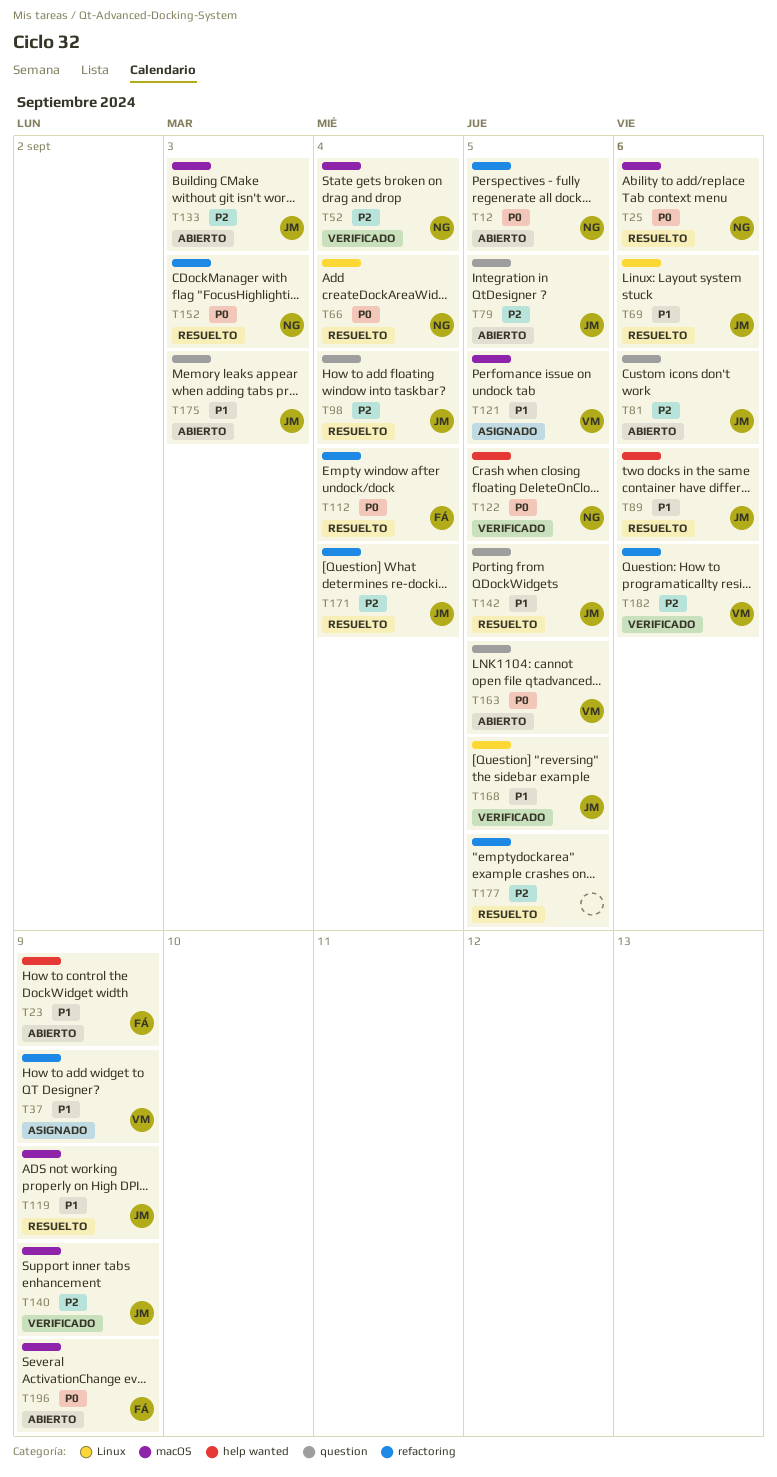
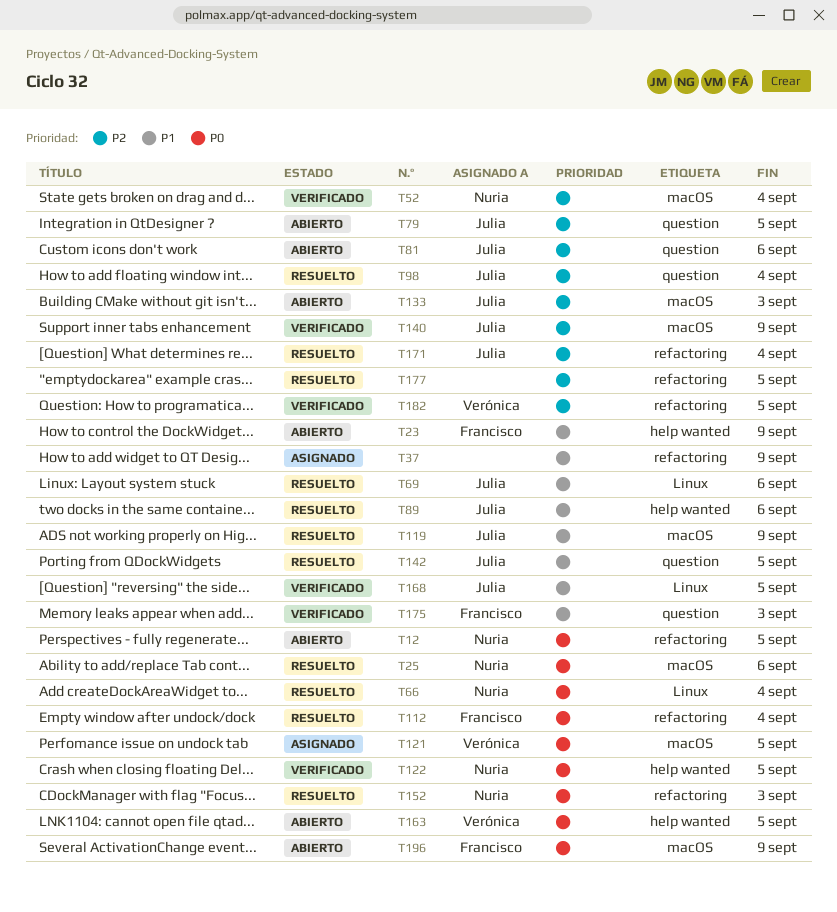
T37, owner: Verónica -> none
T121, priority: P1 -> P0
T163, label: question -> help wanted
T175, status: Abierto -> Verificado
T175, owner: Julia -> Francisco
T182, due: Sep 6 -> Sep 5

